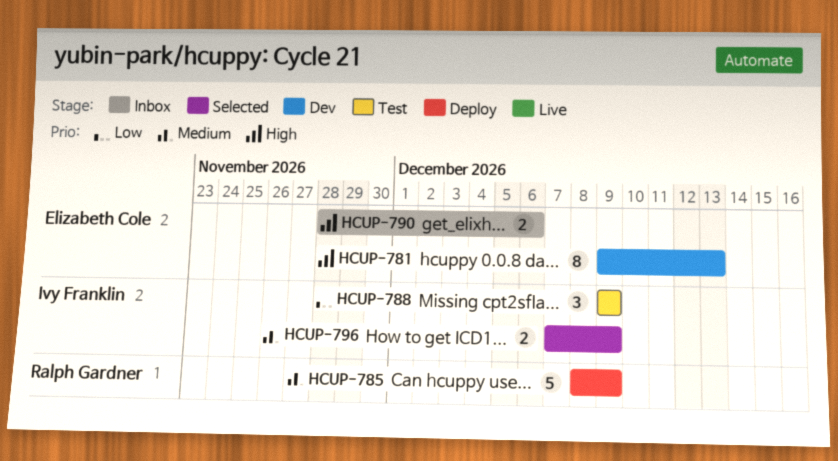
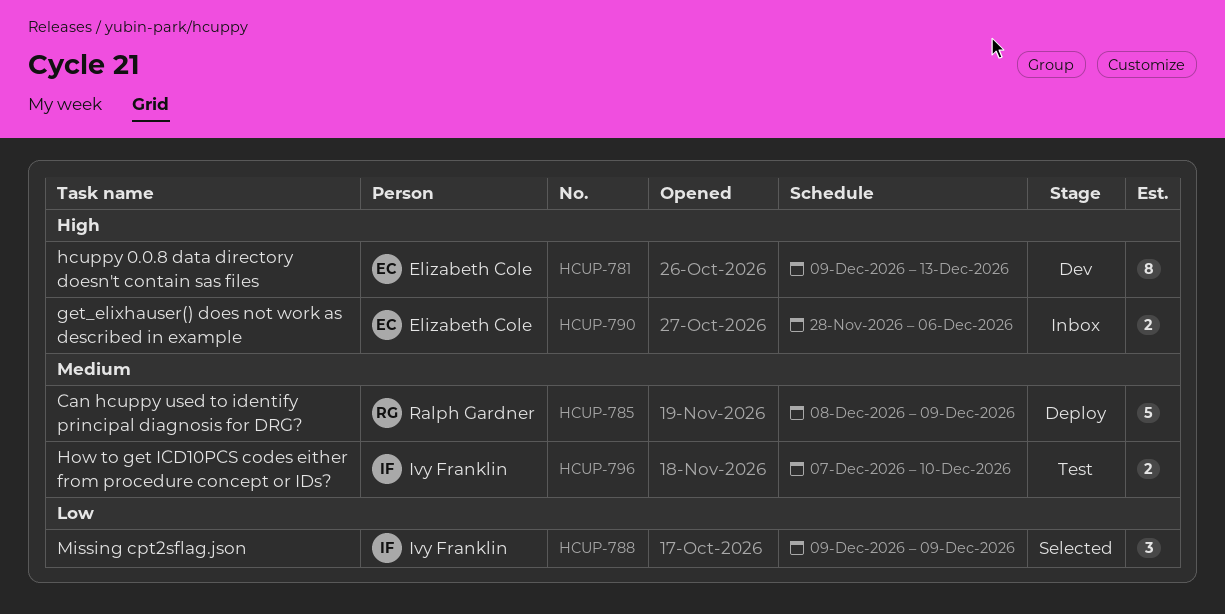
HCUP-788, status: Test -> Selected
HCUP-796, status: Selected -> Test
HCUP-796, due: Dec 9 -> Dec 10

